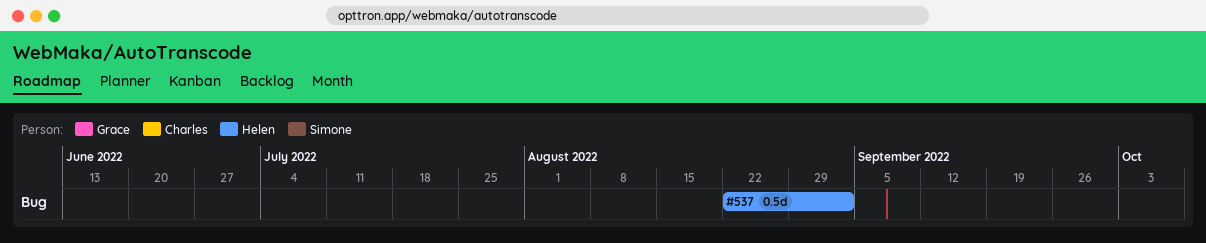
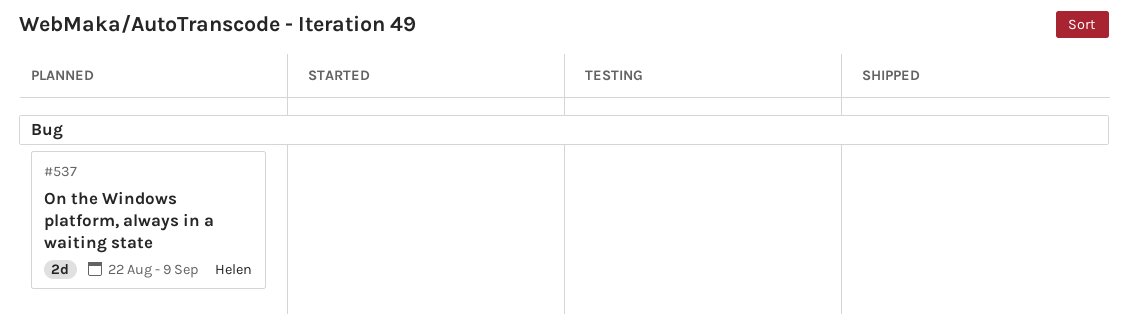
#537, estimate: 0.5d -> 2d
#537, due: Sep 2 -> Sep 9

